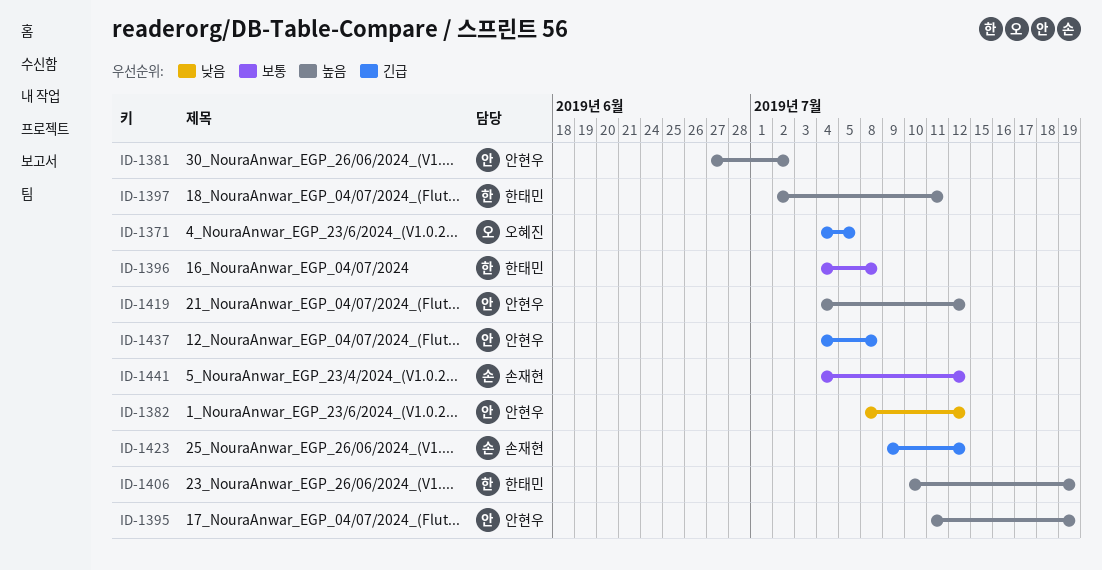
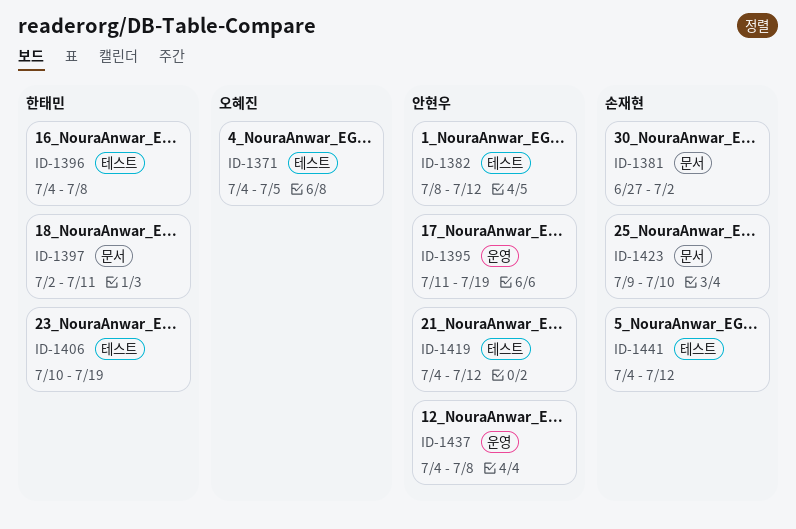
ID-1381, owner: 안현우 -> 손재현
ID-1423, due: Jul 12 -> Jul 10

